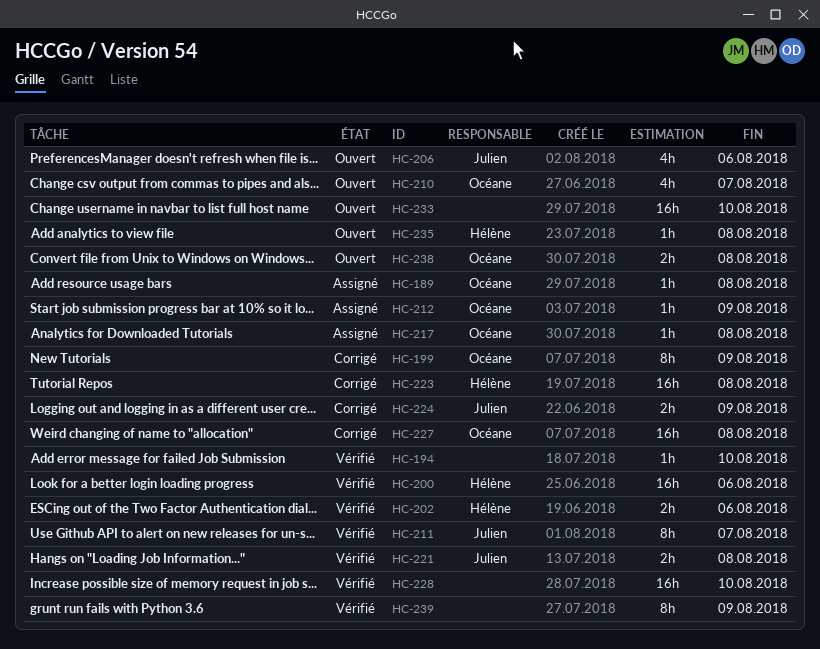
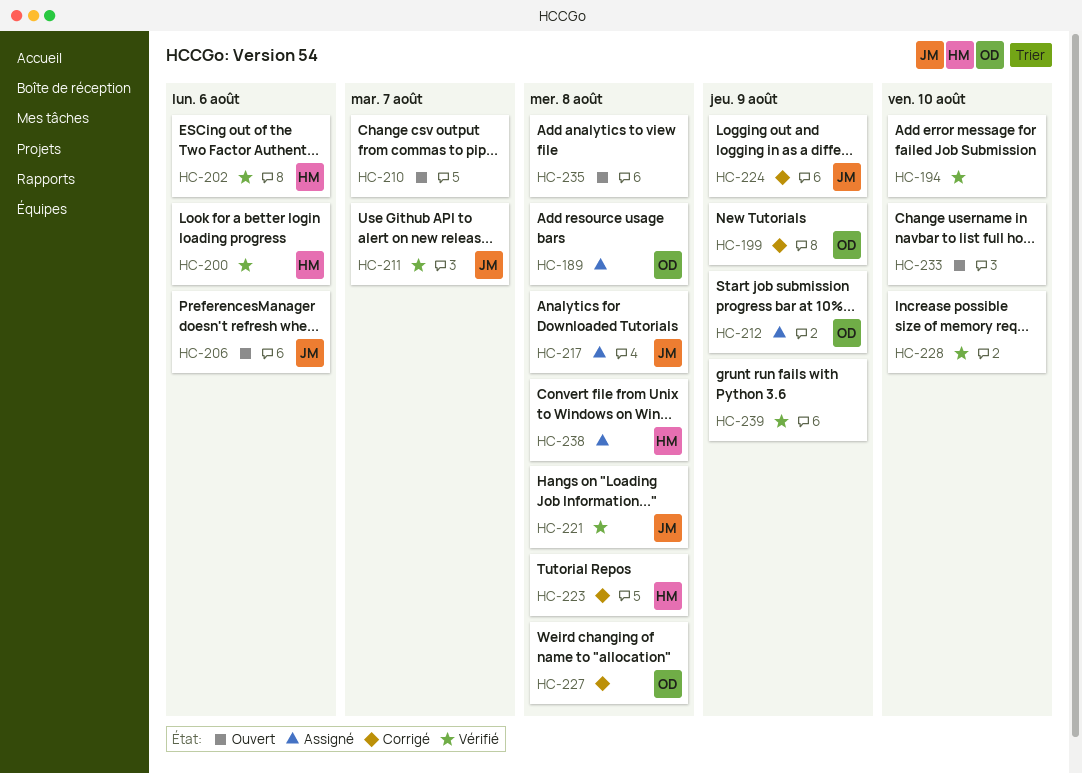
HC-210, owner: Océane -> none
HC-217, owner: Océane -> Julien
HC-235, owner: Hélène -> none
HC-238, status: Ouvert -> Assigné
HC-238, owner: Océane -> Hélène

